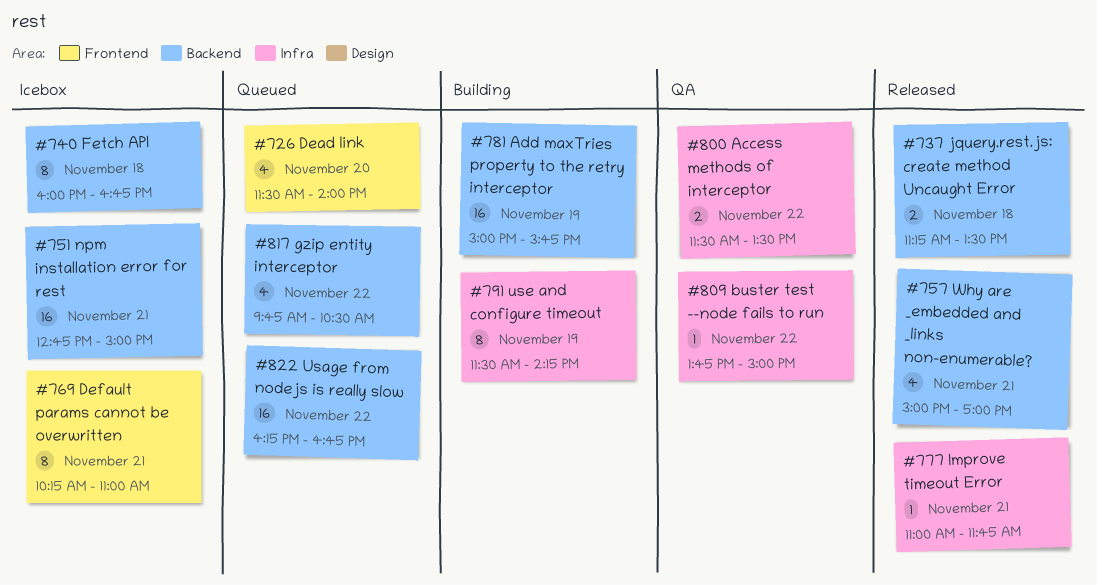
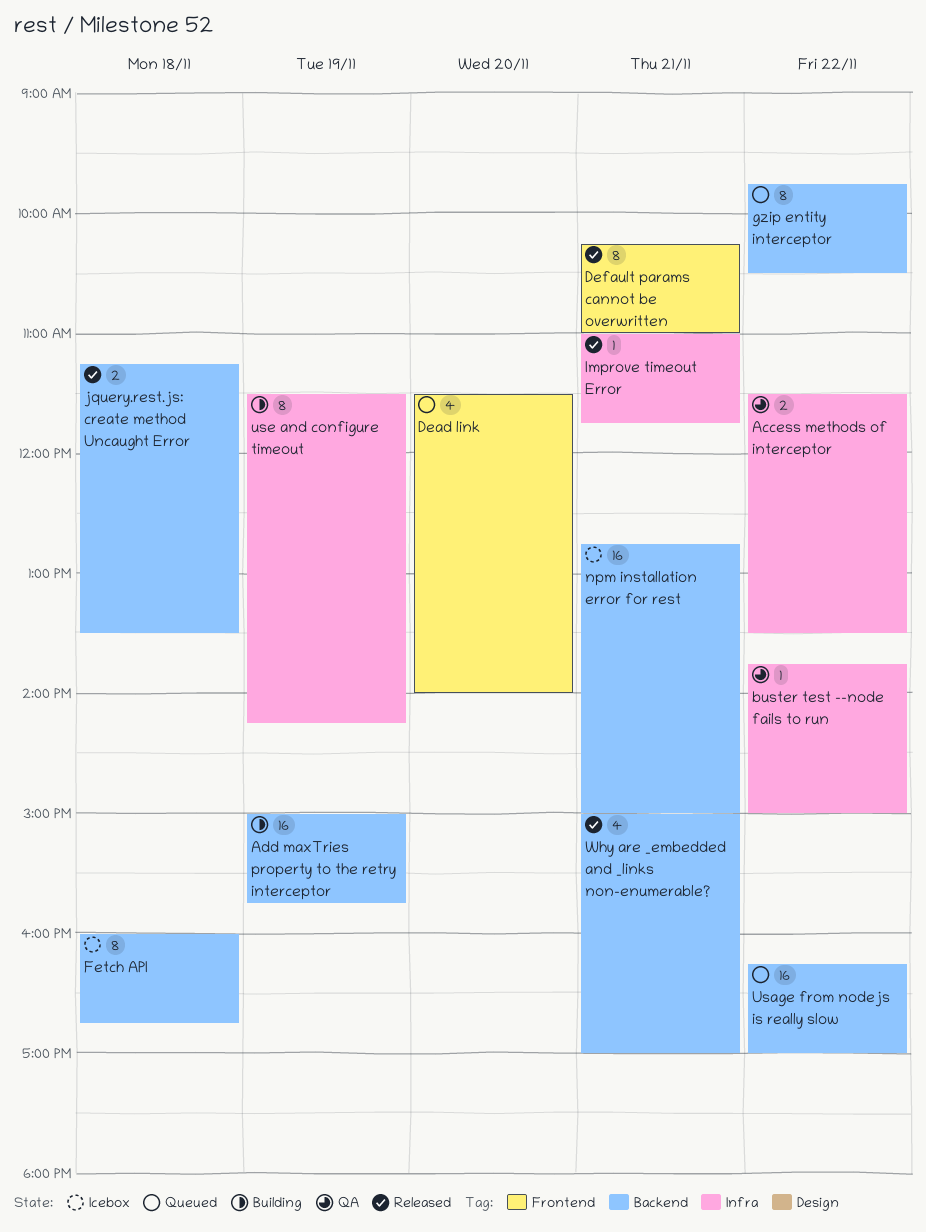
Default params cannot be overwritten, status: Icebox -> Released
gzip entity interceptor, estimate: 4 -> 8
Usage from nodejs is really slow, ends: 16:45 -> 17:00

